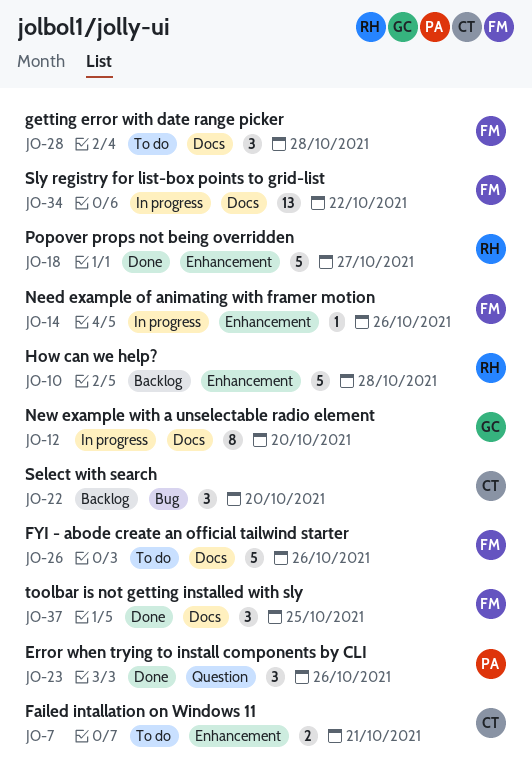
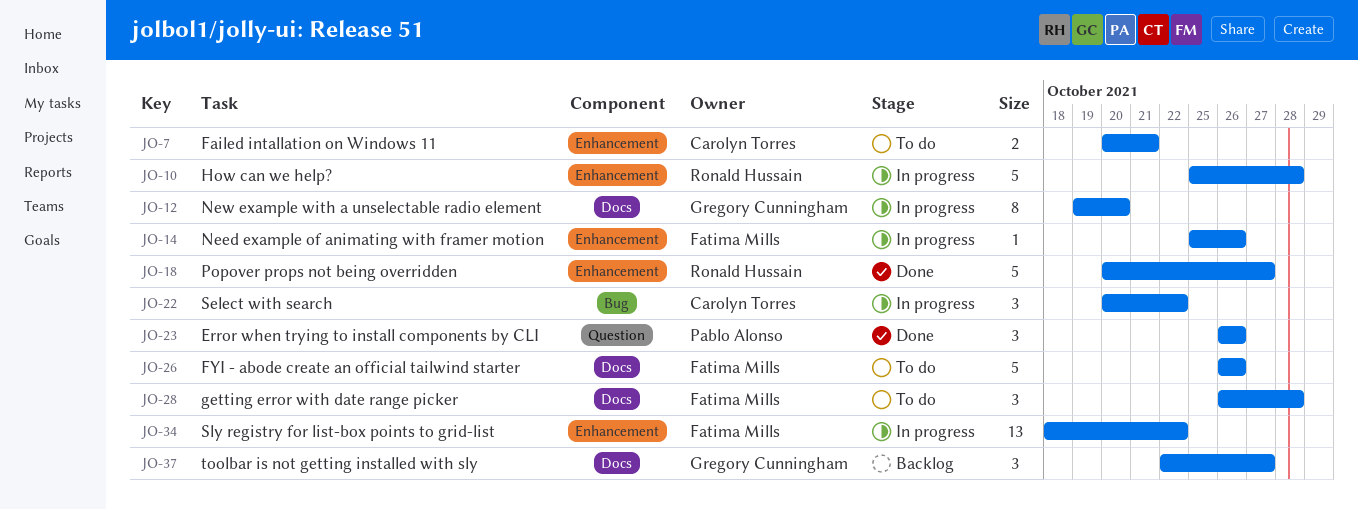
JO-10, status: Backlog -> In progress
JO-22, status: Backlog -> In progress
JO-22, due: Oct 20 -> Oct 22
JO-34, label: Docs -> Enhancement
JO-37, status: Done -> Backlog
JO-37, owner: Fatima Mills -> Gregory Cunningham
JO-37, due: Oct 25 -> Oct 27

